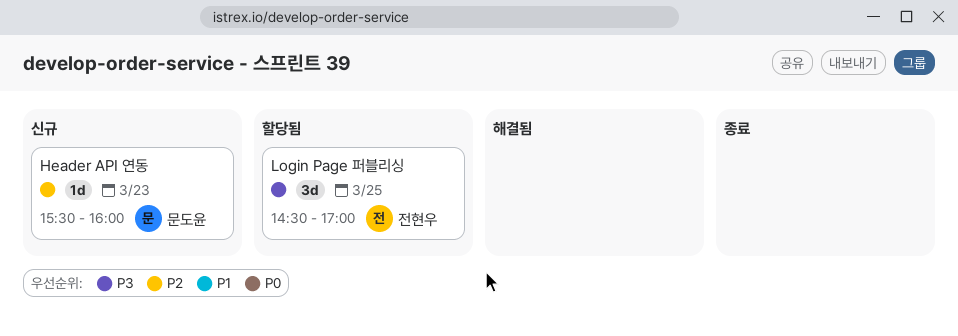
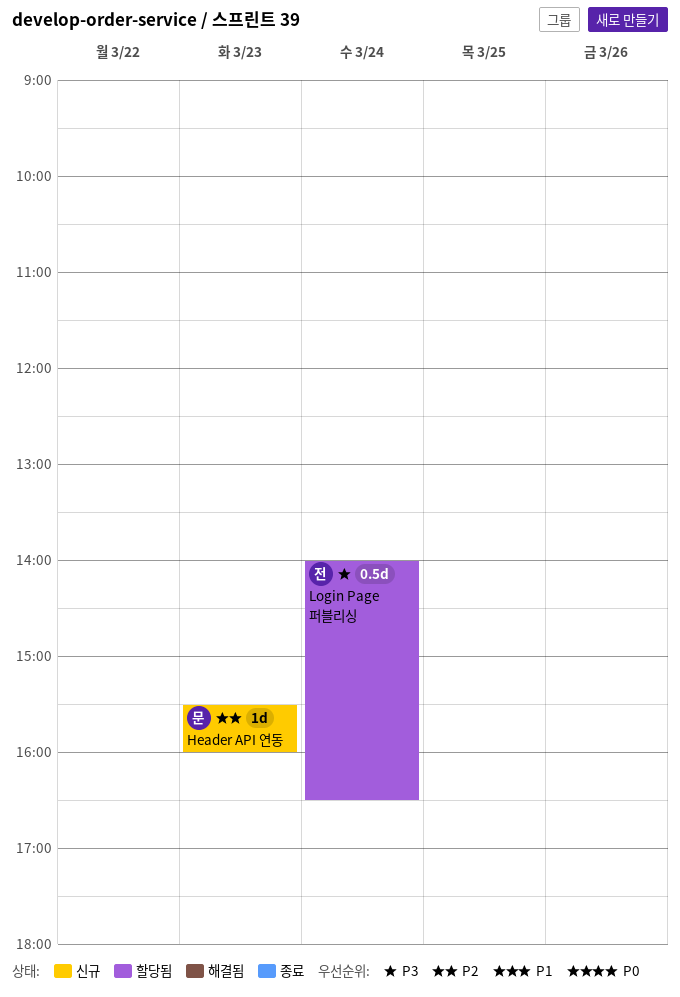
Login Page 퍼블리싱, estimate: 3d -> 0.5d
Login Page 퍼블리싱, day: Mar 25 -> Mar 24
Login Page 퍼블리싱, begins: 14:30 -> 14:00
Login Page 퍼블리싱, ends: 17:00 -> 16:30

